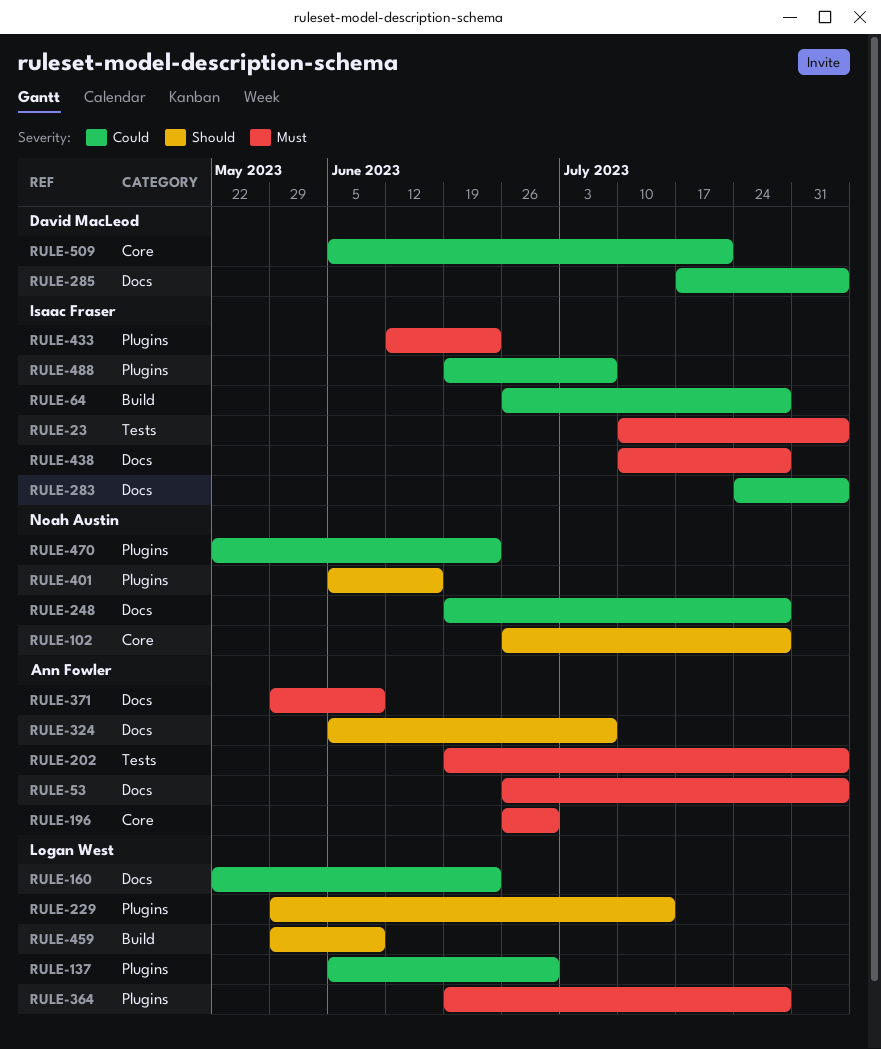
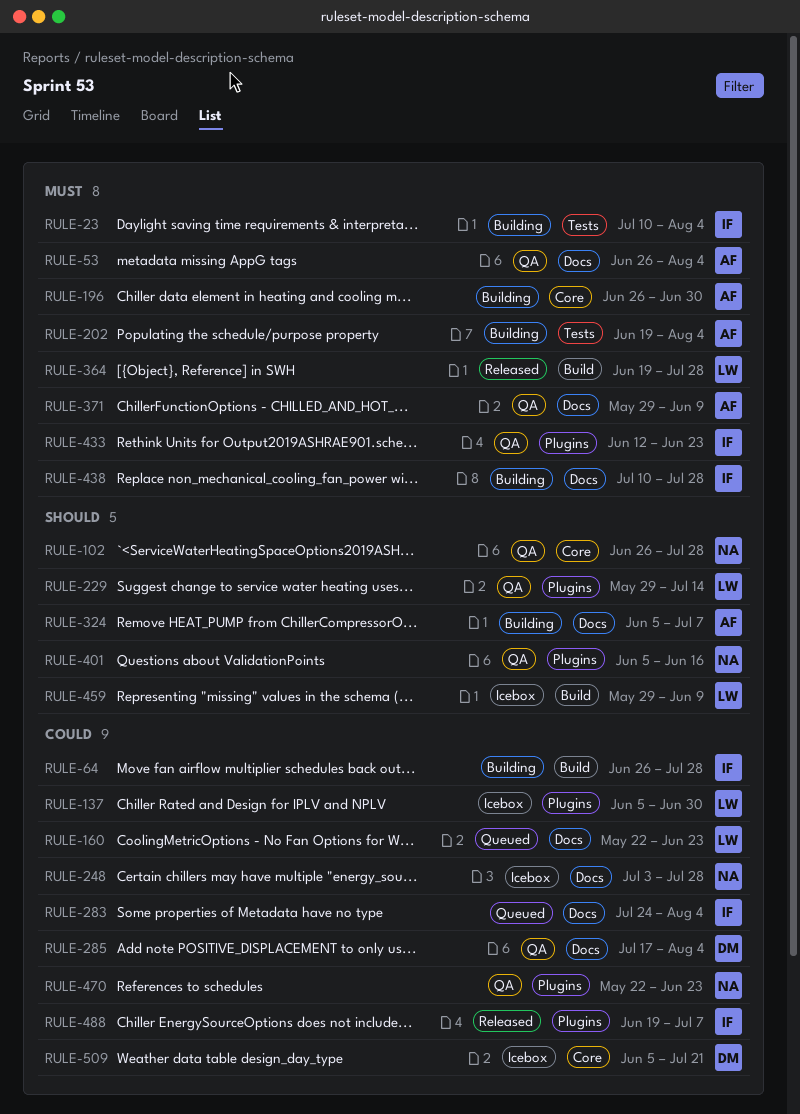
RULE-248, start: Jun 19 -> Jul 3
RULE-364, label: Plugins -> Build

